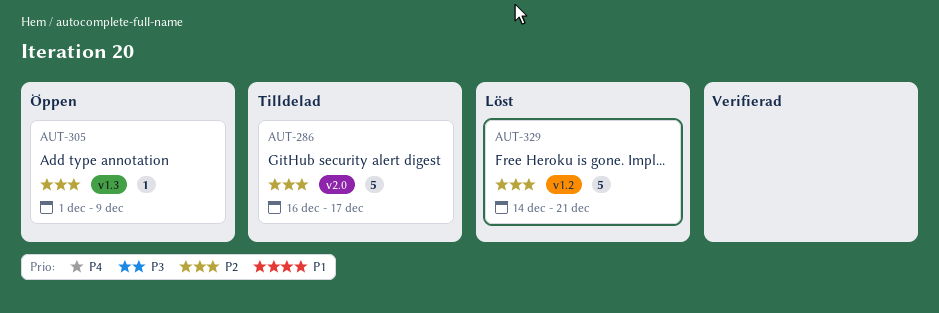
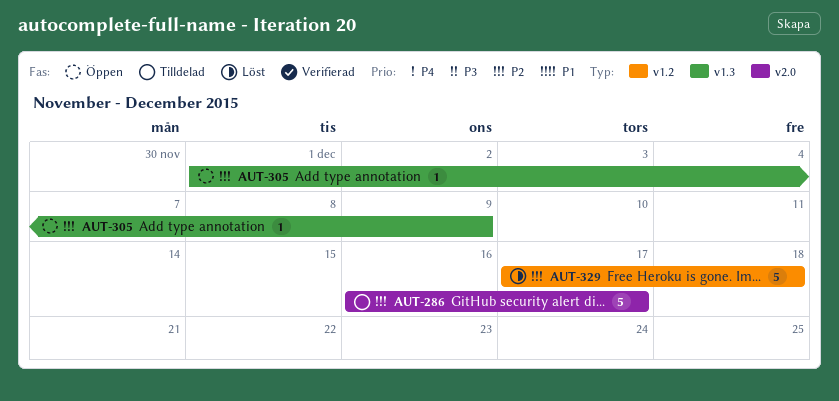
AUT-329, start: Dec 14 -> Dec 17
AUT-329, due: Dec 21 -> Dec 18

